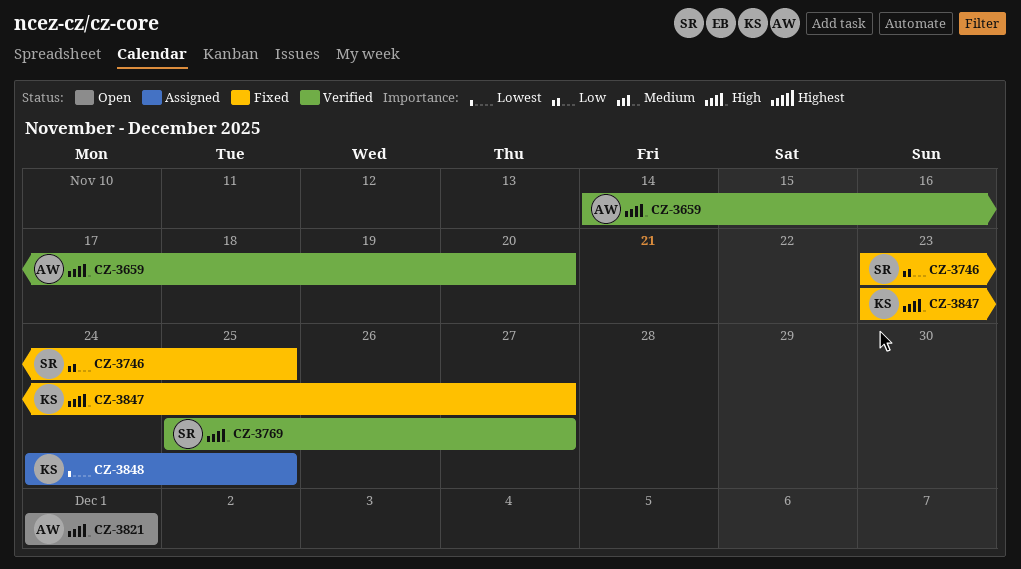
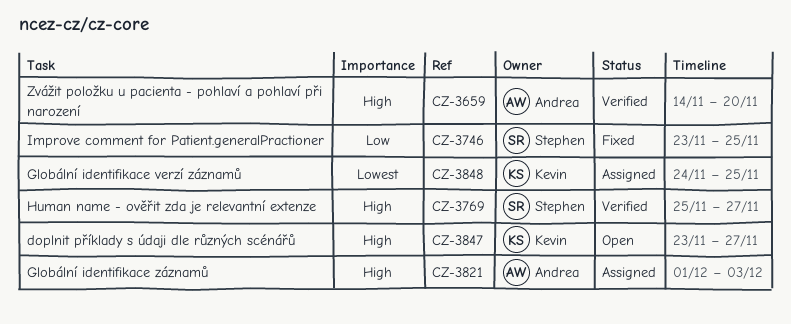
CZ-3821, status: Open -> Assigned
CZ-3821, due: Dec 1 -> Dec 3
CZ-3847, status: Fixed -> Open

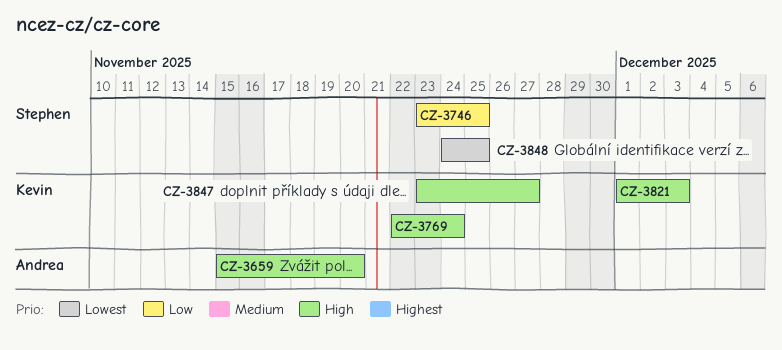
CZ-3659, start: Nov 14 -> Nov 15
CZ-3769, owner: Stephen -> Kevin
CZ-3769, start: Nov 25 -> Nov 22
CZ-3769, due: Nov 27 -> Nov 24
CZ-3821, owner: Andrea -> Kevin
CZ-3848, owner: Kevin -> Stephen

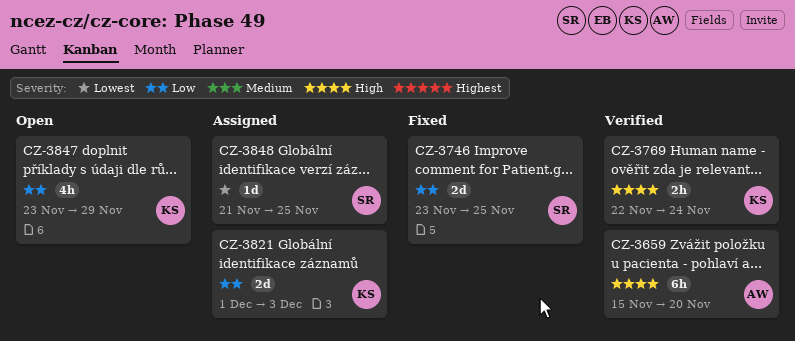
CZ-3821, priority: High -> Low
CZ-3847, priority: High -> Low
CZ-3847, due: Nov 27 -> Nov 29
CZ-3848, start: Nov 24 -> Nov 21

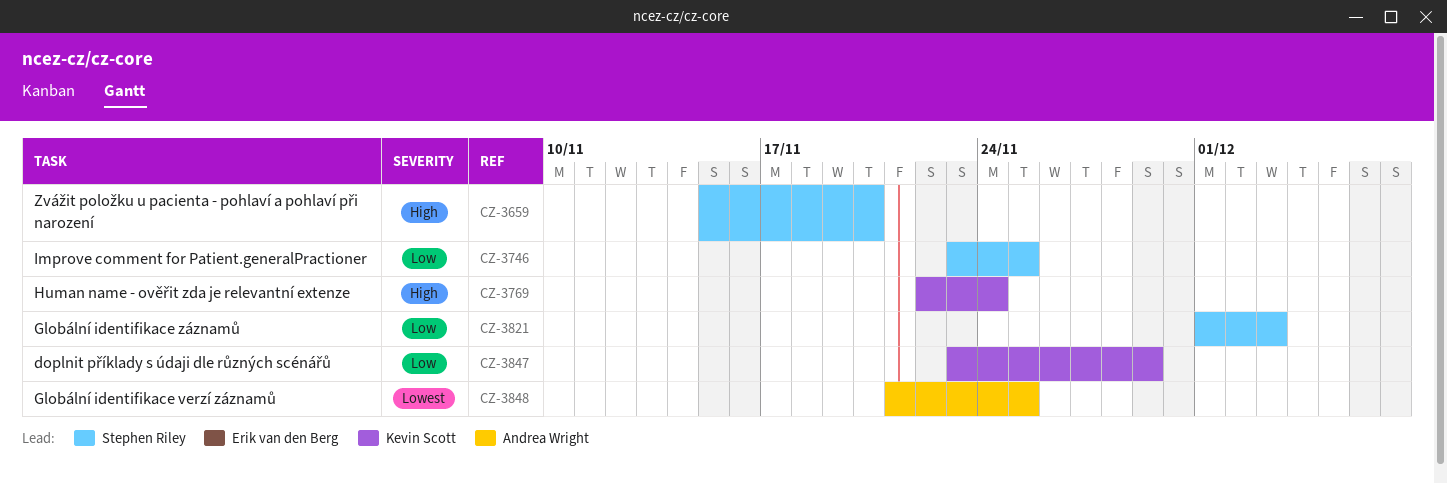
CZ-3659, owner: Andrea Wright -> Stephen Riley
CZ-3821, owner: Kevin Scott -> Stephen Riley
CZ-3848, owner: Stephen Riley -> Andrea Wright

